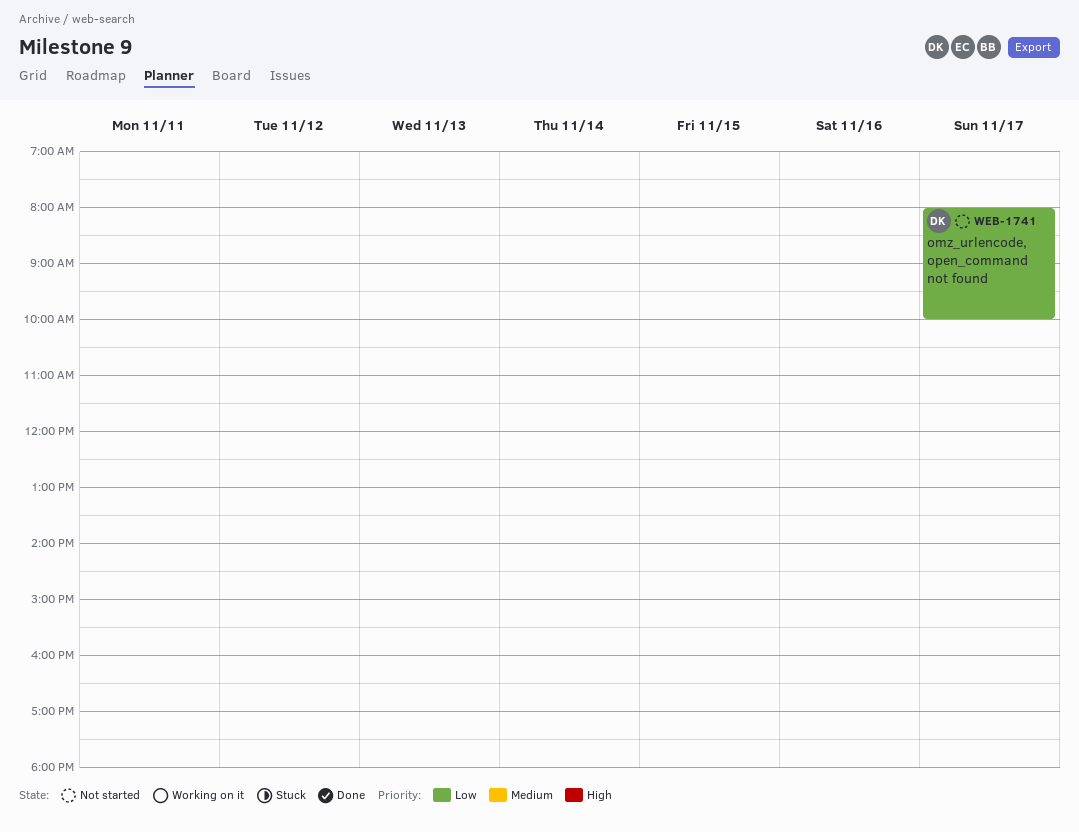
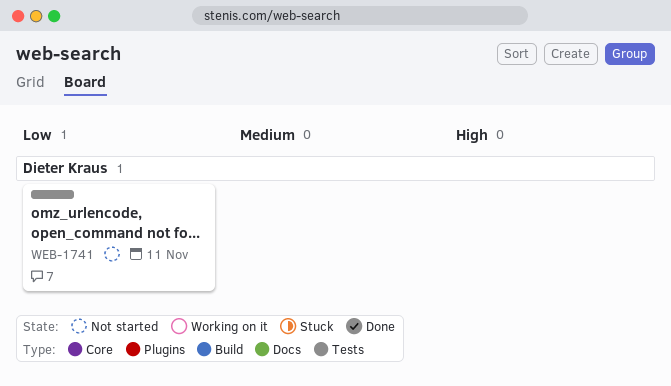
WEB-1741, day: Nov 17 -> Nov 11

